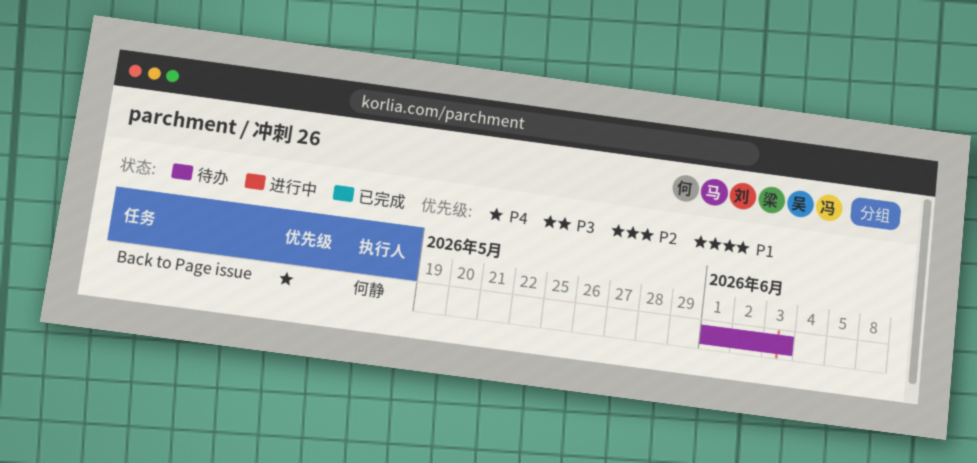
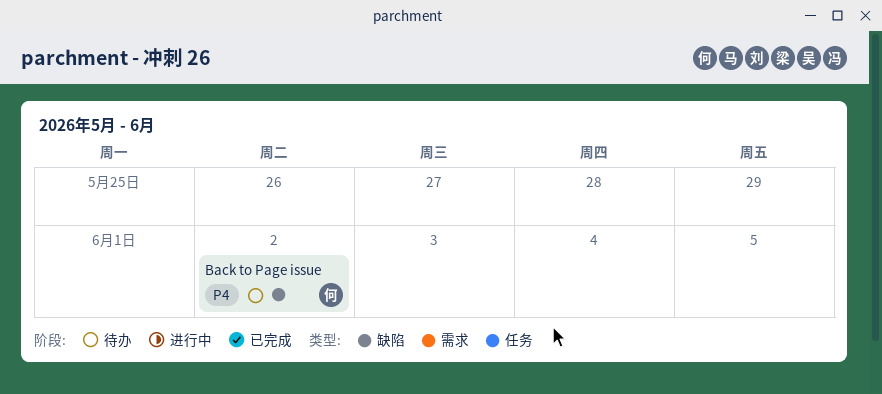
Back to Page issue, due: Jun 3 -> Jun 2

